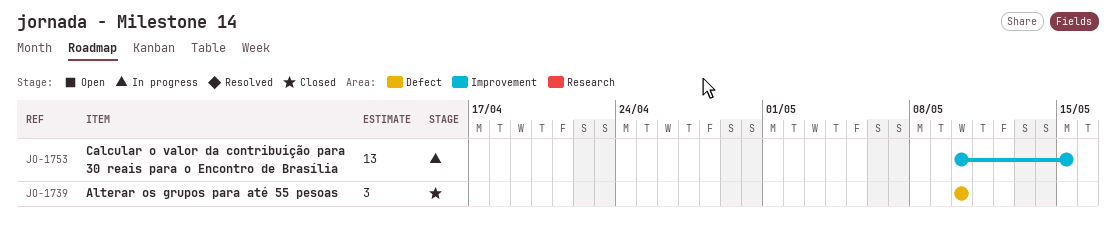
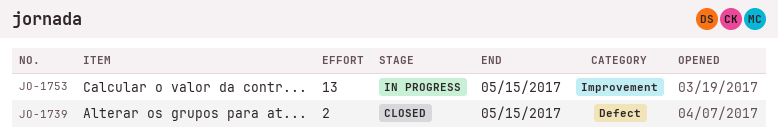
JO-1739, estimate: 3 -> 2
JO-1739, due: May 10 -> May 15

